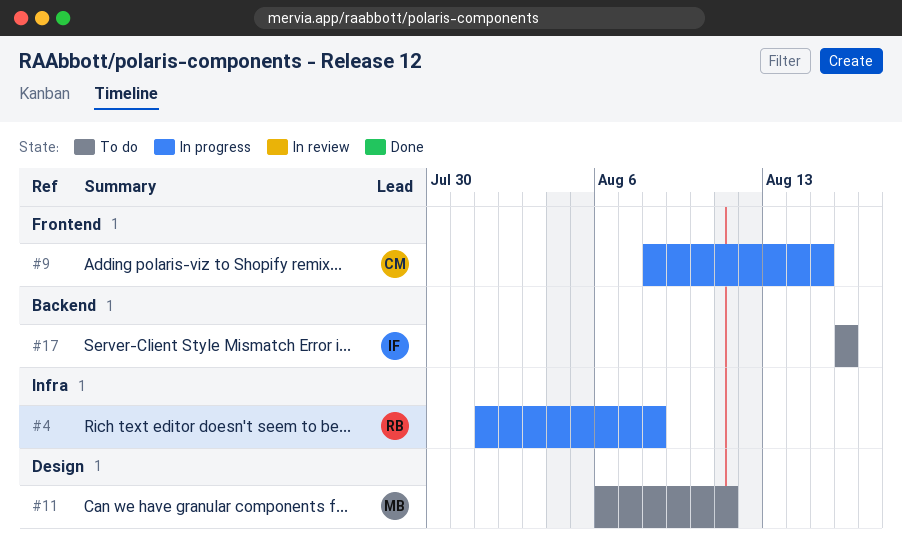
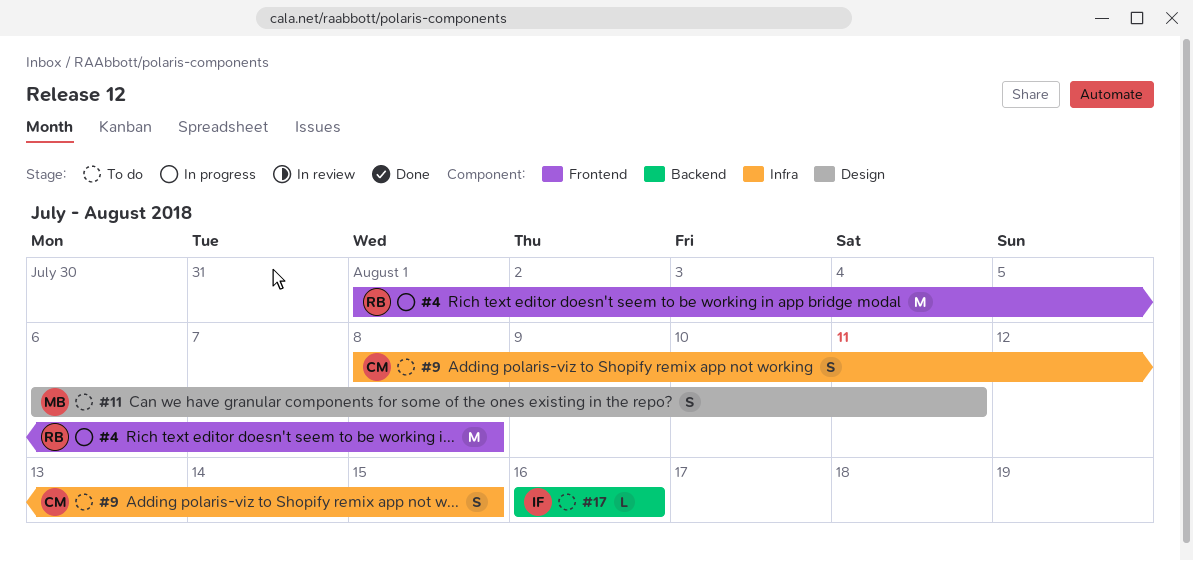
#4, label: Infra -> Frontend
#9, status: In progress -> To do
#9, label: Frontend -> Infra

